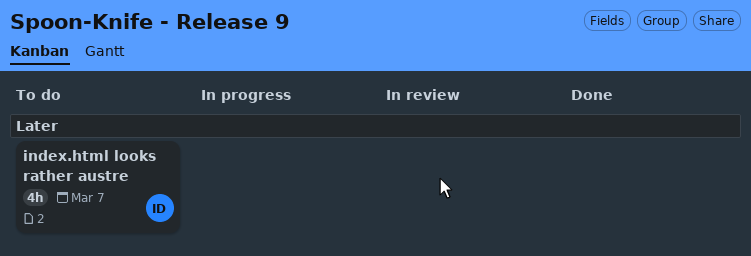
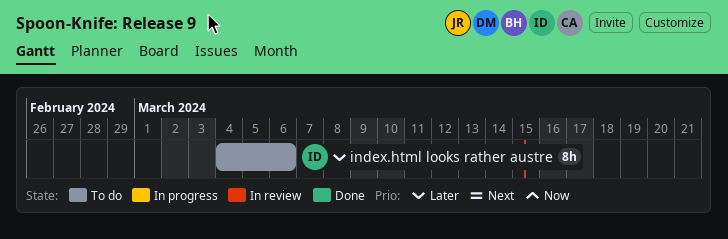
index.html looks rather austre, estimate: 4h -> 8h
index.html looks rather austre, due: Mar 7 -> Mar 6

